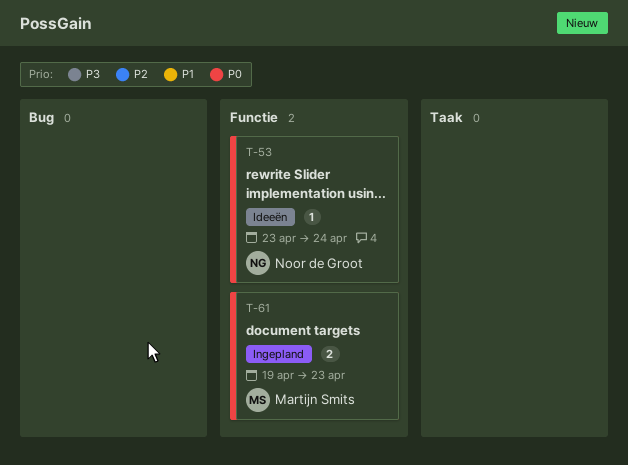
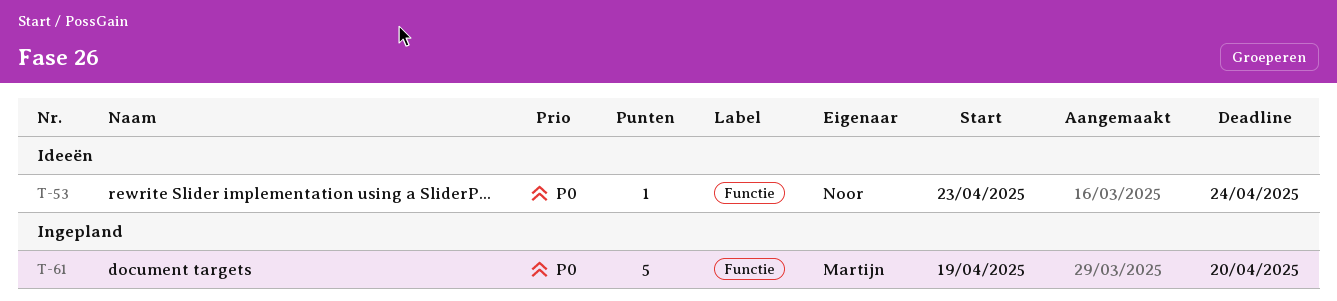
T-61, estimate: 2 -> 5
T-61, due: Apr 23 -> Apr 20

